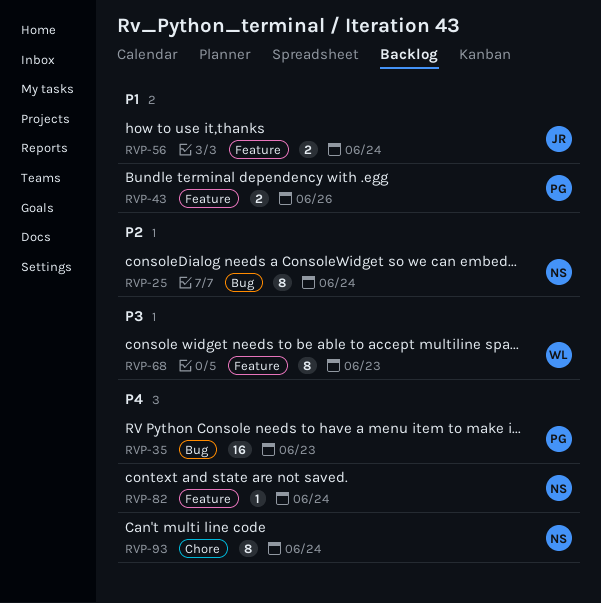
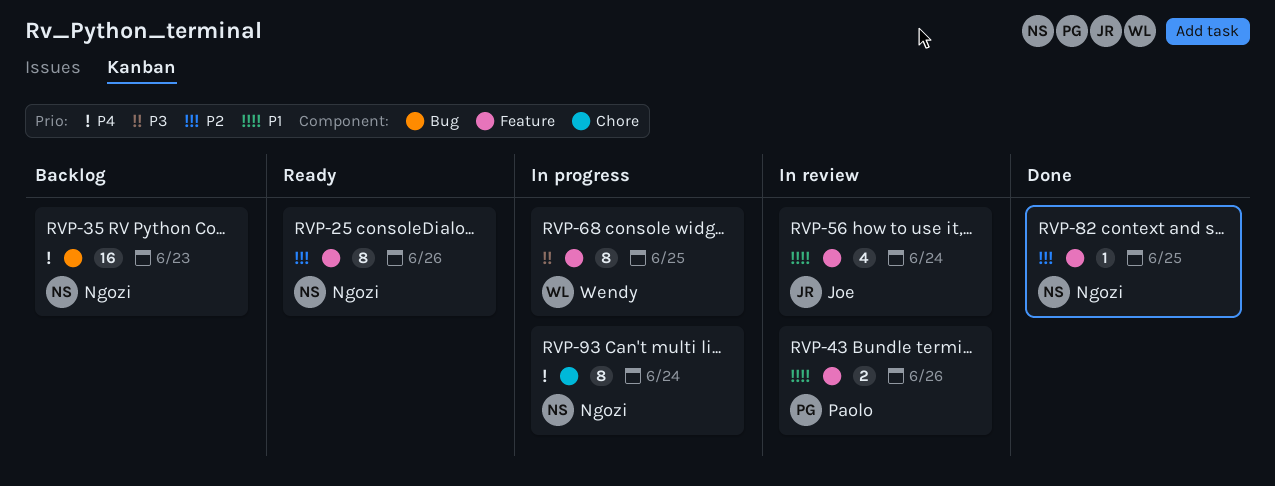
RVP-25, label: Bug -> Feature
RVP-25, due: Jun 24 -> Jun 26
RVP-35, owner: Paolo -> Ngozi
RVP-56, estimate: 2 -> 4
RVP-68, due: Jun 23 -> Jun 25
RVP-82, priority: P4 -> P2
RVP-82, due: Jun 24 -> Jun 25

